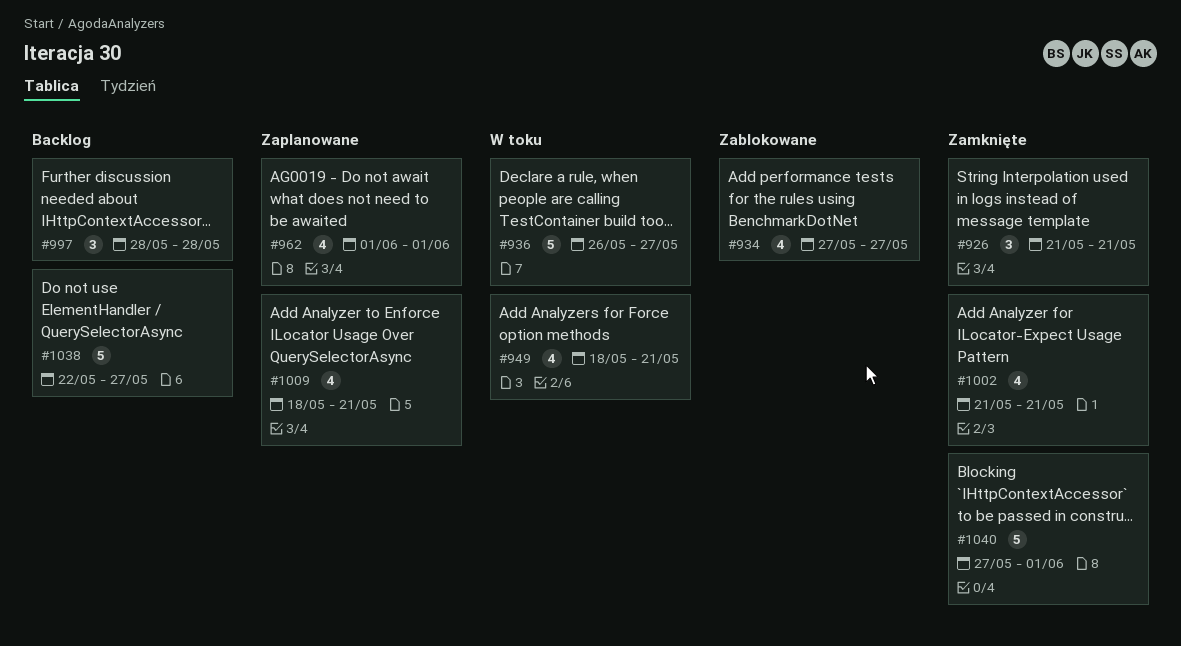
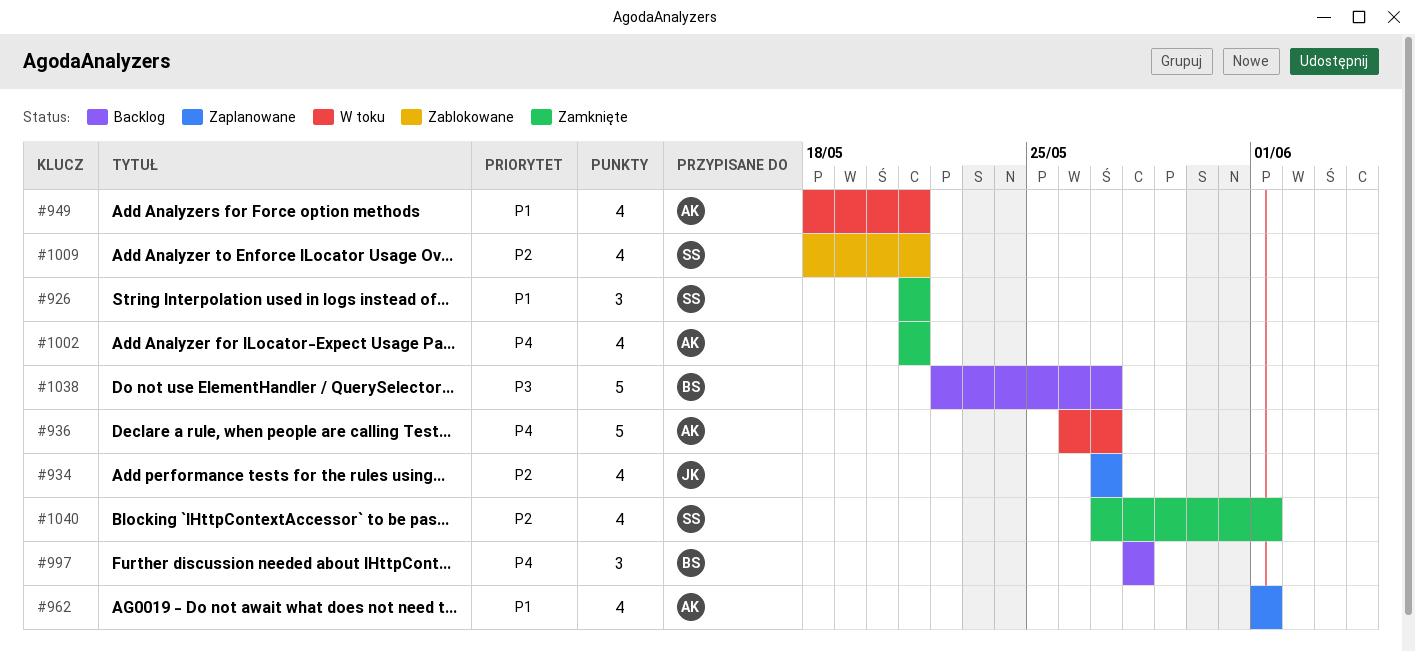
#934, status: Zablokowane -> Zaplanowane
#1009, status: Zaplanowane -> Zablokowane
#1040, estimate: 5 -> 4

